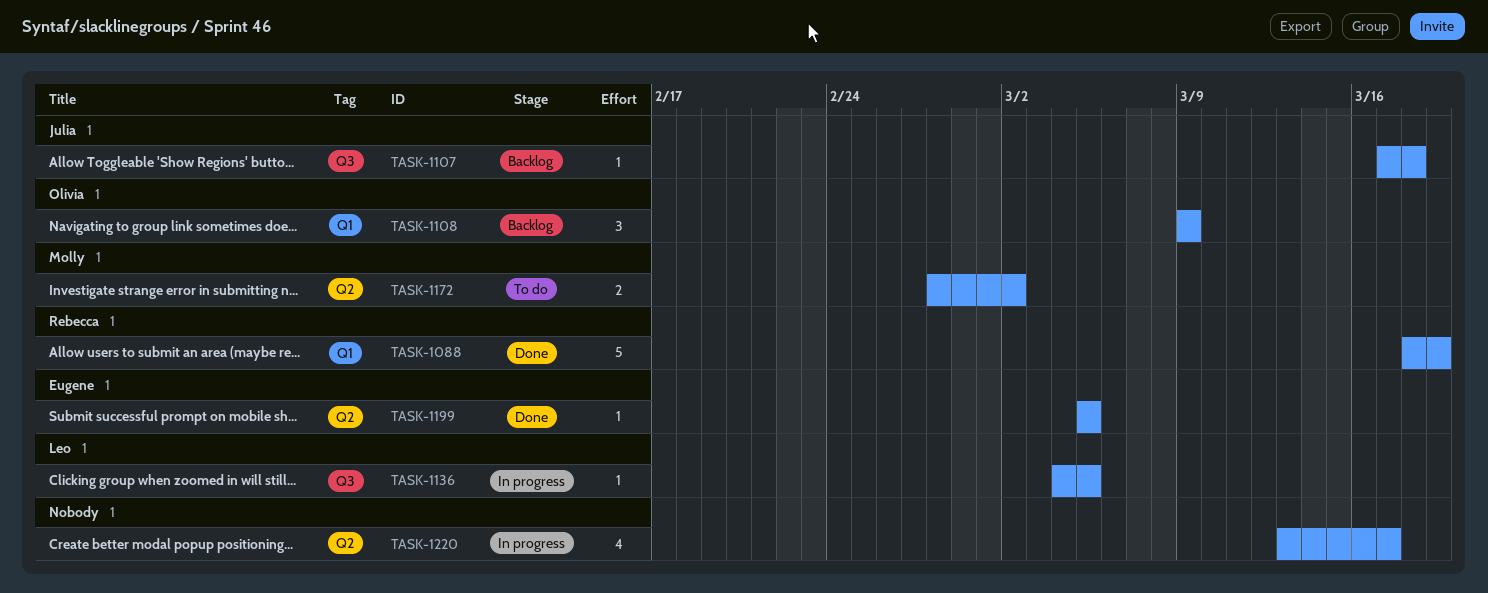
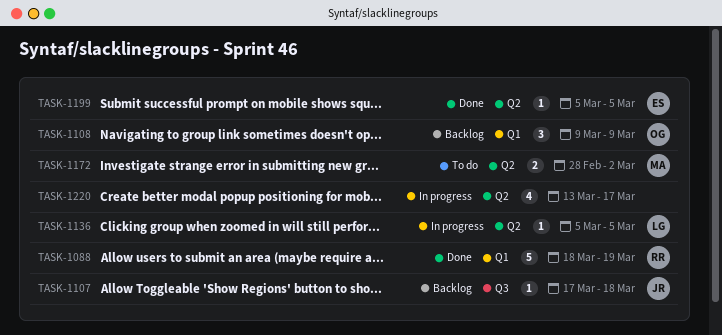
TASK-1136, label: Q3 -> Q2
TASK-1136, start: Mar 4 -> Mar 5

